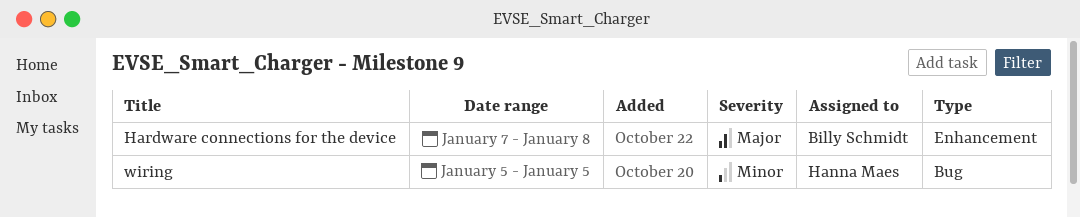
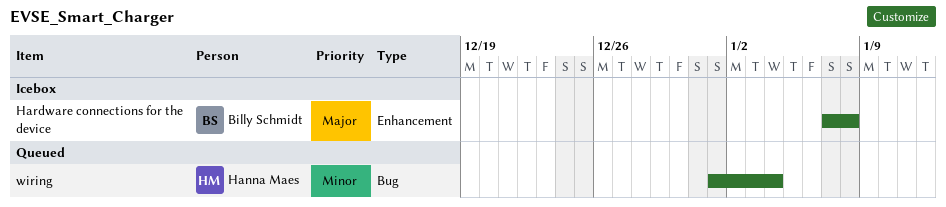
wiring, start: Jan 5 -> Jan 1
wiring, due: Jan 5 -> Jan 4

